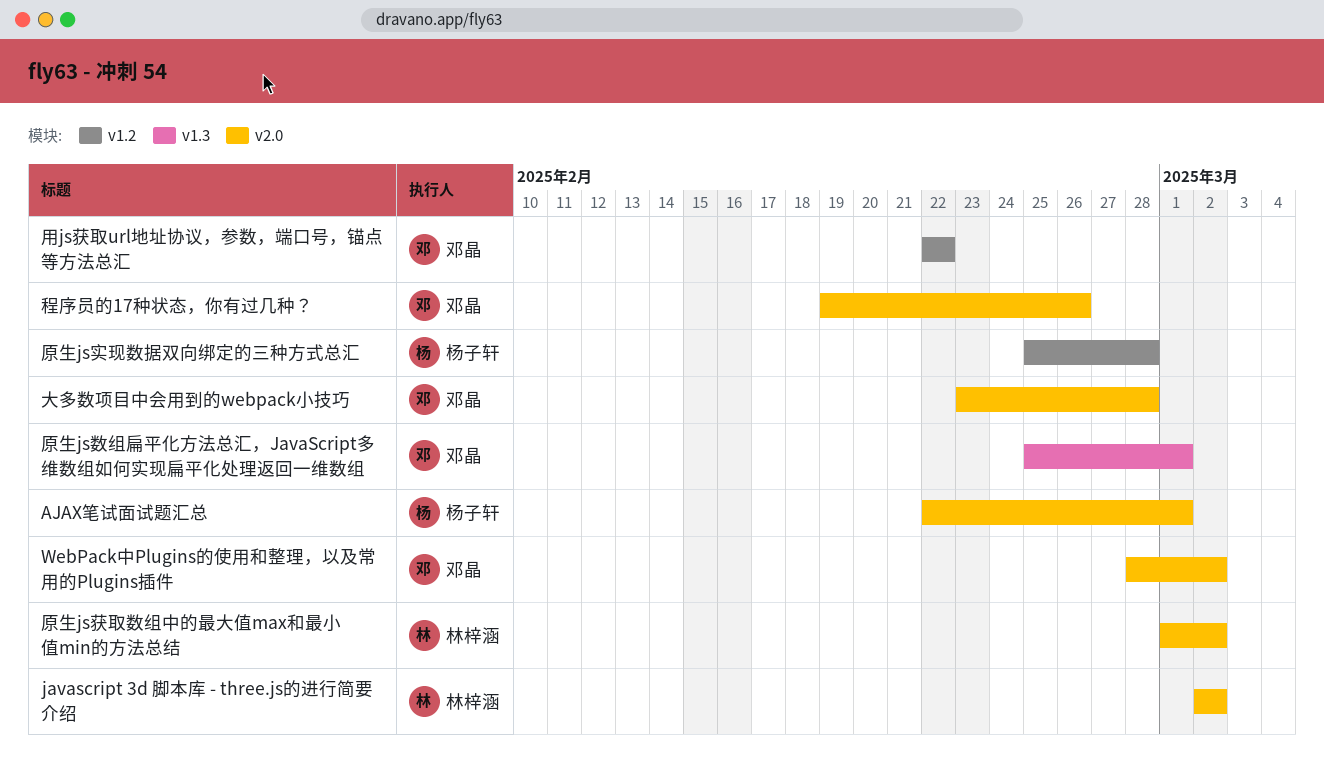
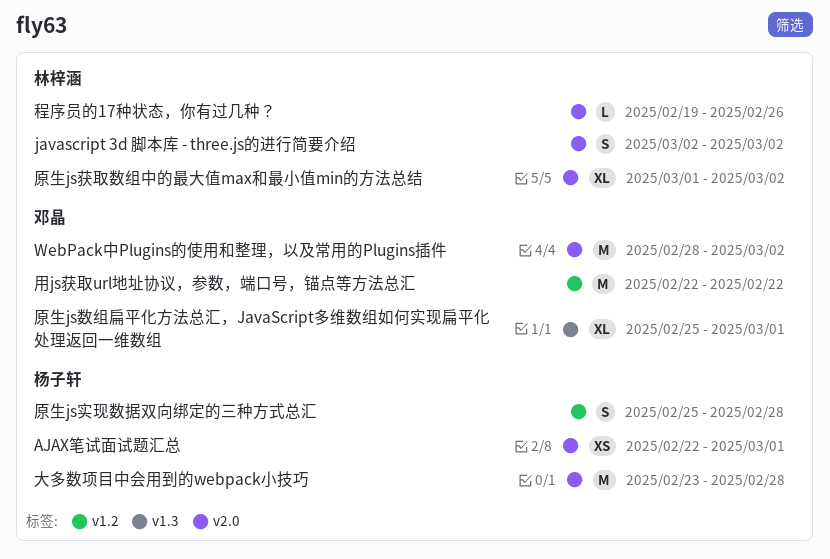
大多数项目中会用到的webpack小技巧, owner: 邓晶 -> 杨子轩
程序员的17种状态，你有过几种？, owner: 邓晶 -> 林梓涵

